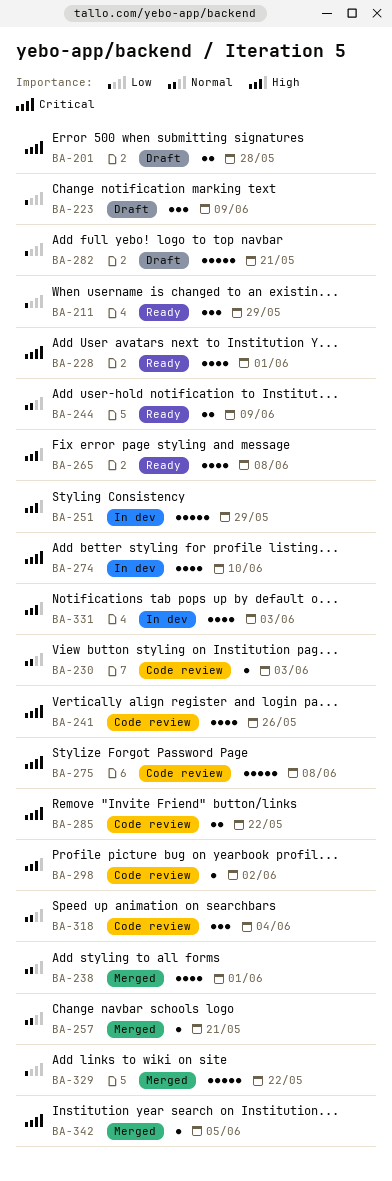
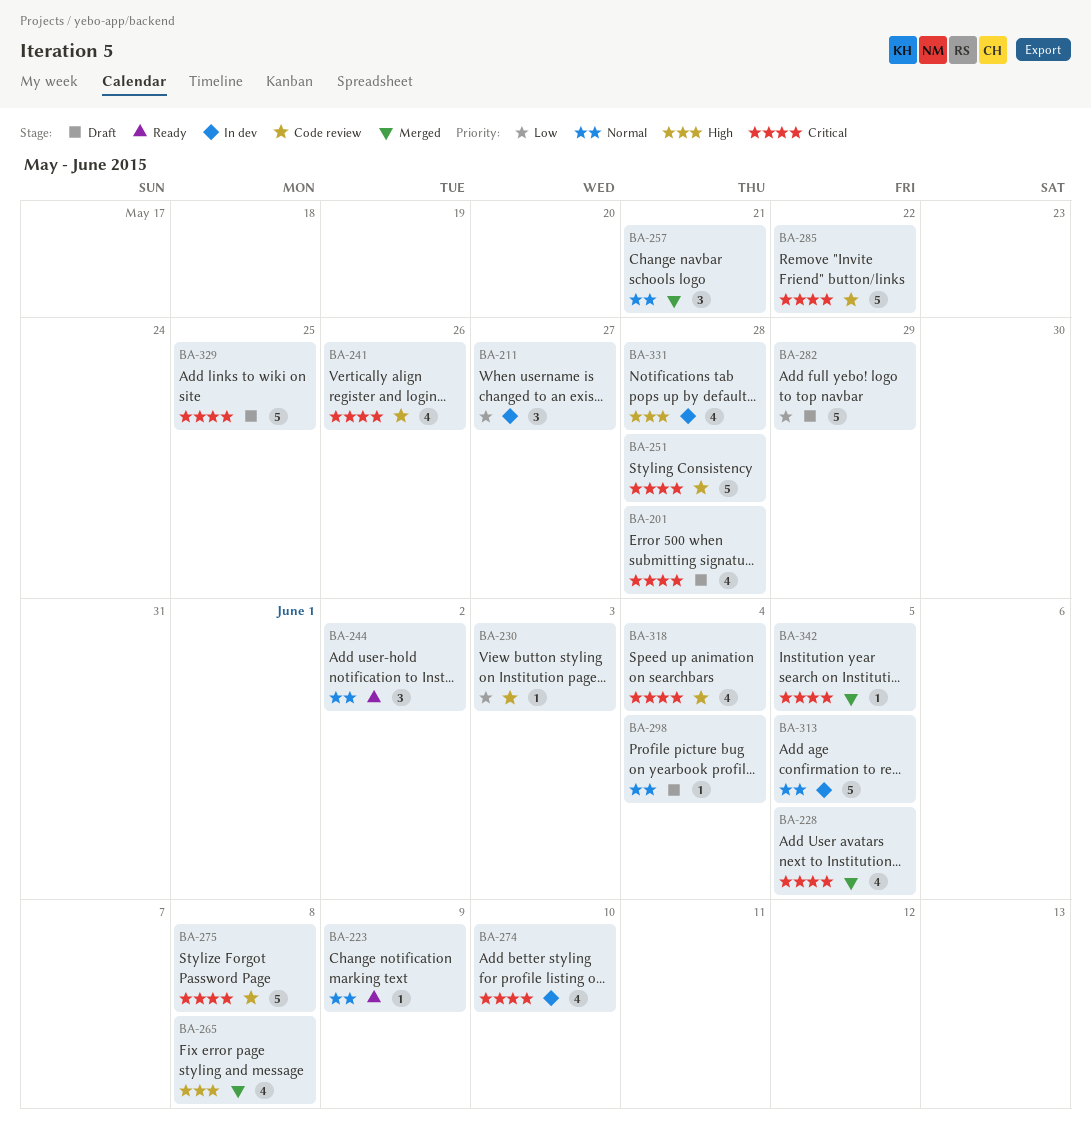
BA-201, estimate: 2 -> 4
BA-211, status: Ready -> In dev
BA-211, due: May 29 -> May 27
BA-223, status: Draft -> Ready
BA-223, priority: Low -> Normal
BA-223, estimate: 3 -> 1
BA-228, status: Ready -> Merged
BA-228, due: Jun 1 -> Jun 5
BA-230, priority: Normal -> Low
BA-238: present -> none
BA-244, estimate: 2 -> 3
BA-244, due: Jun 9 -> Jun 2
BA-251, status: In dev -> Code review
BA-251, priority: High -> Critical
BA-251, due: May 29 -> May 28
BA-257, estimate: 1 -> 3
BA-265, status: Ready -> Merged
BA-282, due: May 21 -> May 29
BA-285, estimate: 2 -> 5
BA-298, status: Code review -> Draft
BA-298, priority: High -> Normal
BA-298, due: Jun 2 -> Jun 4
BA-313: none -> present
BA-318, priority: Normal -> Critical
BA-318, estimate: 3 -> 4
BA-329, status: Merged -> Draft
BA-329, priority: Low -> Critical
BA-329, due: May 22 -> May 25
BA-331, due: Jun 3 -> May 28

